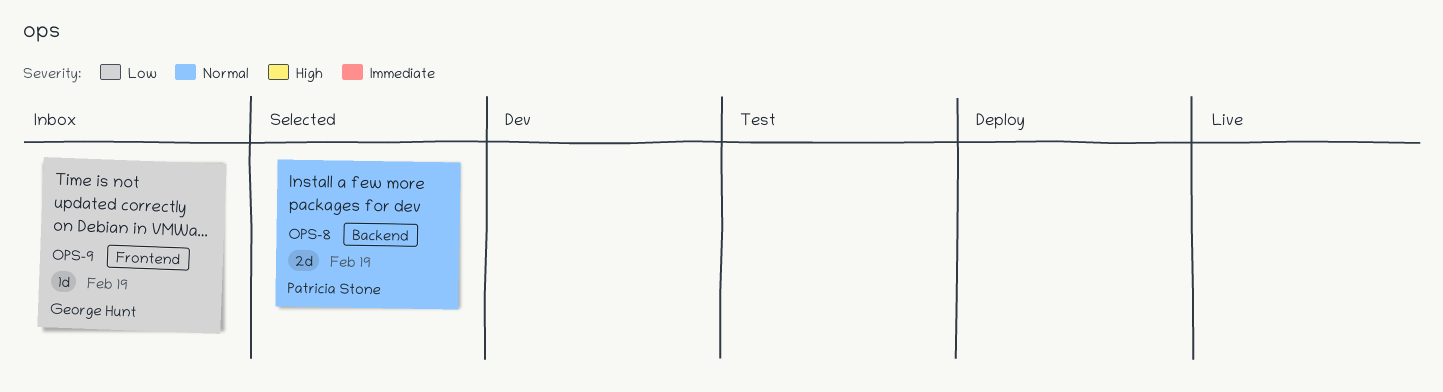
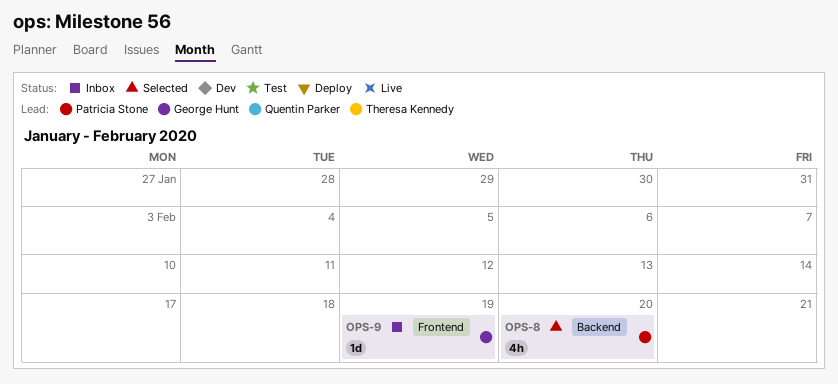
OPS-8, estimate: 2d -> 4h
OPS-8, due: Feb 19 -> Feb 20

